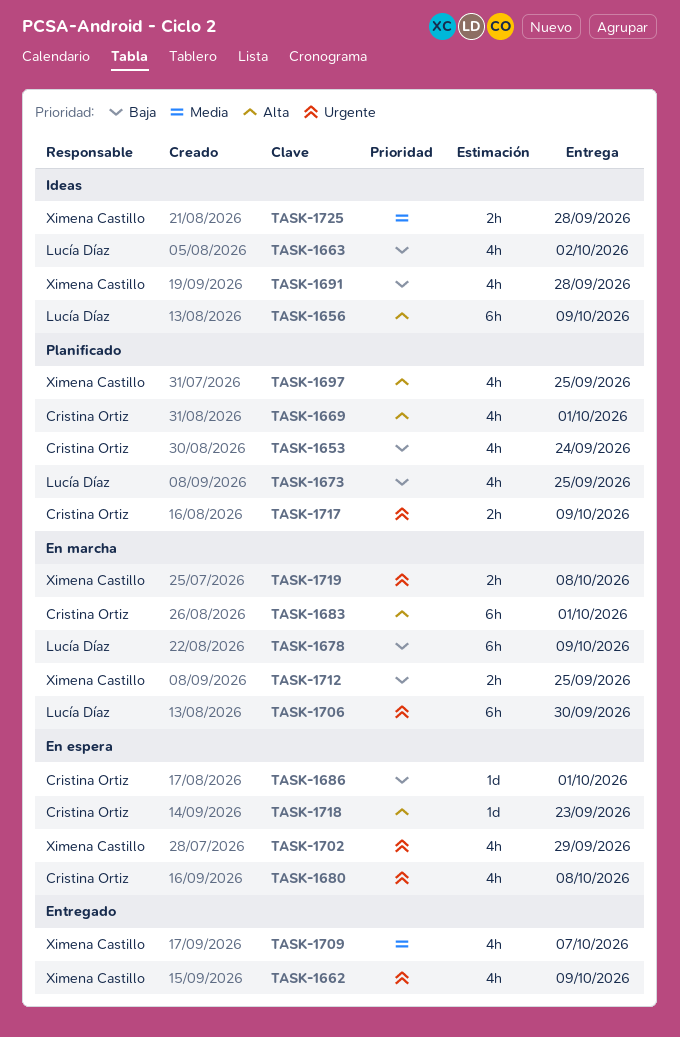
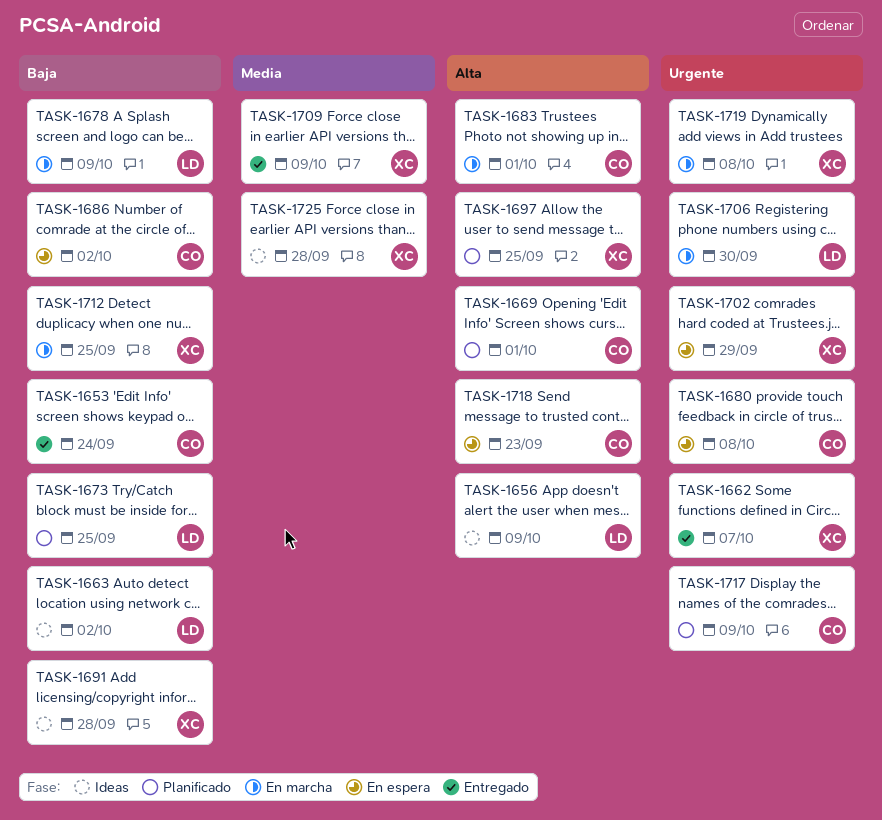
TASK-1653, status: Planificado -> Entregado
TASK-1662, due: Oct 9 -> Oct 7
TASK-1686, due: Oct 1 -> Oct 2
TASK-1709, due: Oct 7 -> Oct 9

